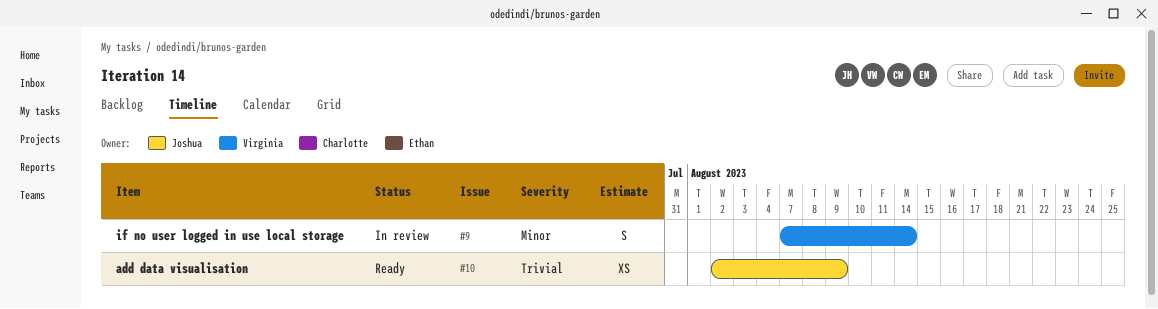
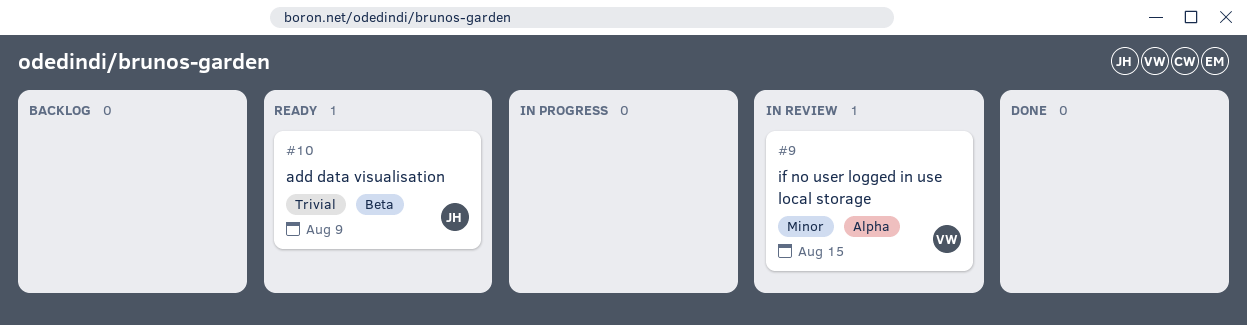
#9, due: Aug 14 -> Aug 15

